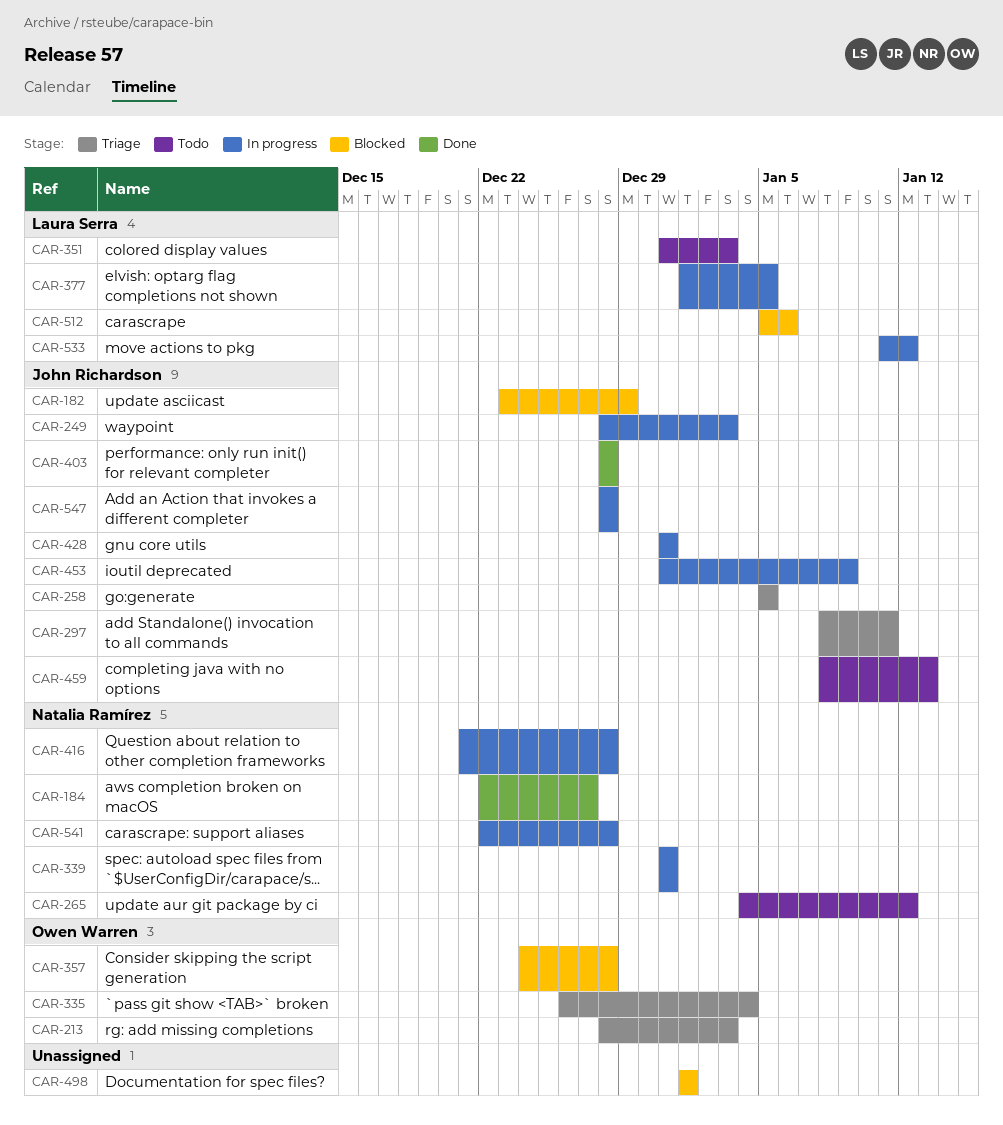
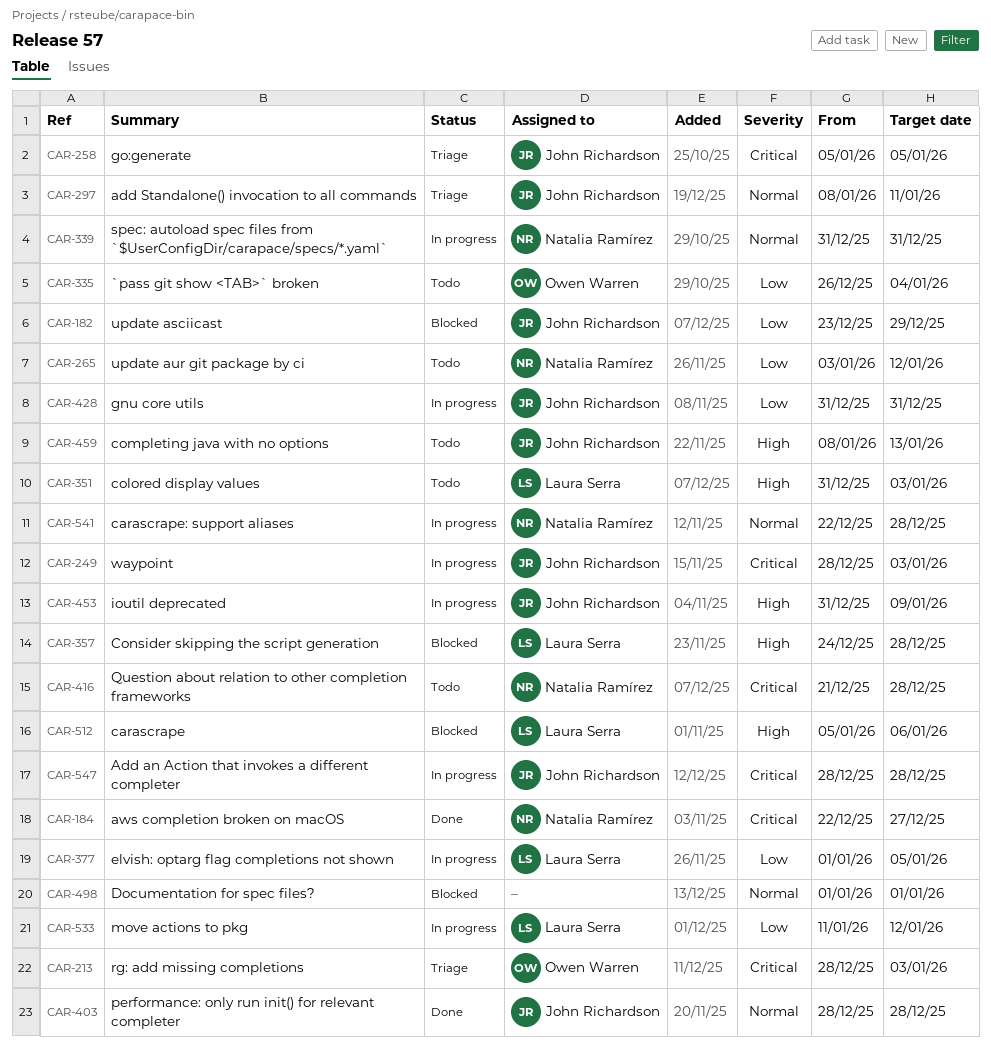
CAR-265, start: Jan 4 -> Jan 3
CAR-335, status: Triage -> Todo
CAR-357, owner: Owen Warren -> Laura Serra
CAR-416, status: In progress -> Todo

